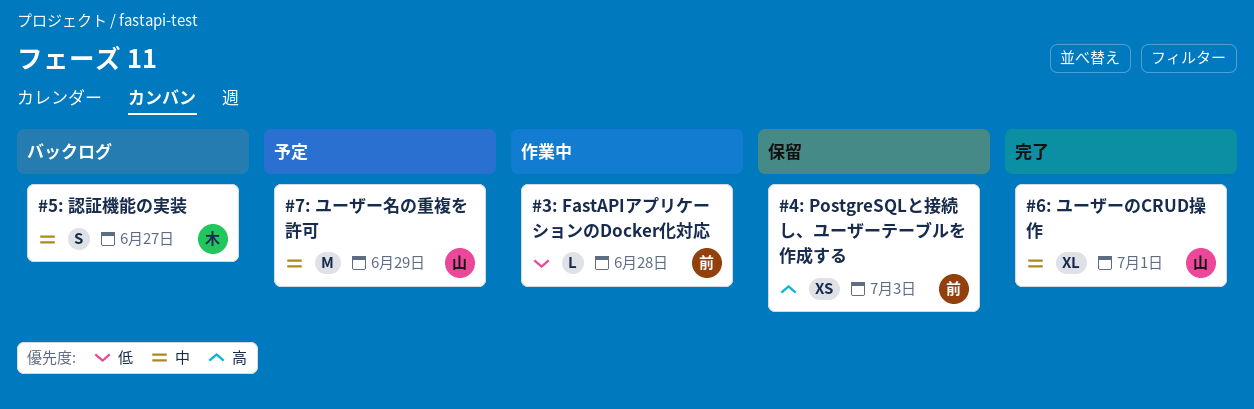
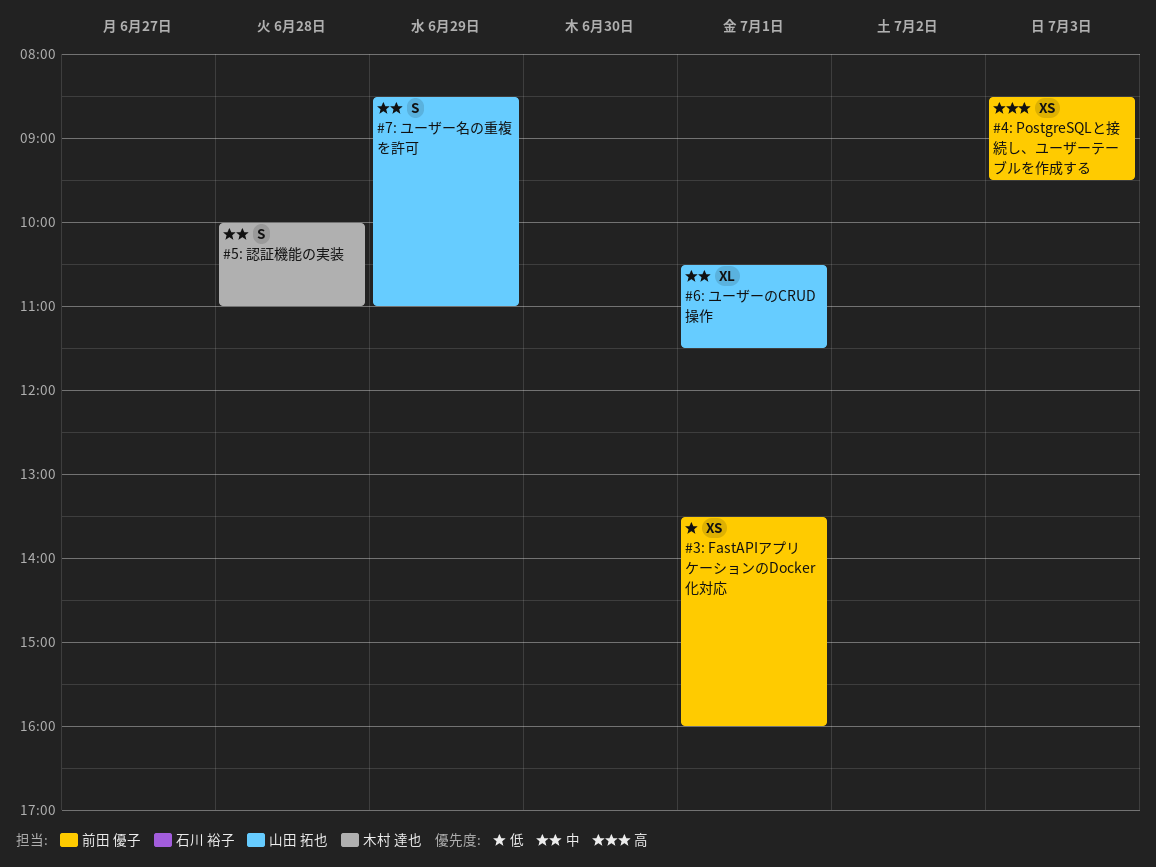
#3: FastAPIアプリケーションのDocker化対応, estimate: L -> XS
#3: FastAPIアプリケーションのDocker化対応, day: Jun 28 -> Jul 1
#5: 認証機能の実装, day: Jun 27 -> Jun 28
#7: ユーザー名の重複を許可, estimate: M -> S

